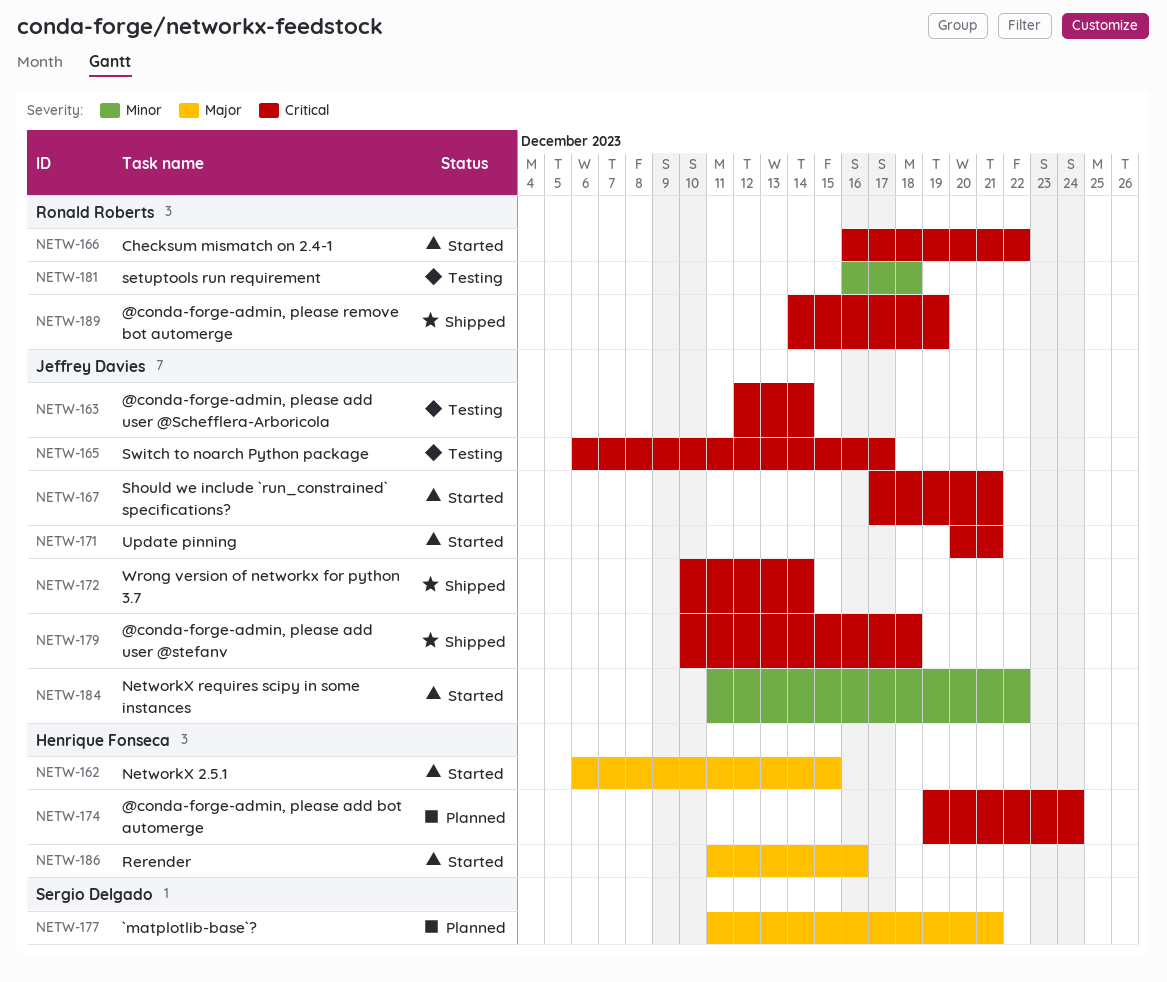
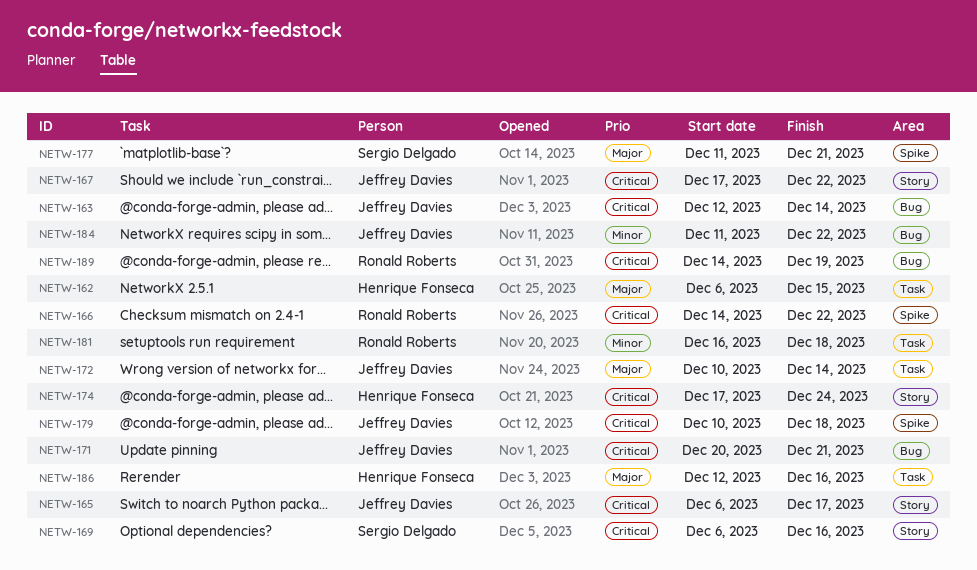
NETW-166, start: Dec 16 -> Dec 14
NETW-167, due: Dec 21 -> Dec 22
NETW-169: none -> present
NETW-172, priority: Critical -> Major
NETW-174, start: Dec 19 -> Dec 17
NETW-186, start: Dec 11 -> Dec 12

